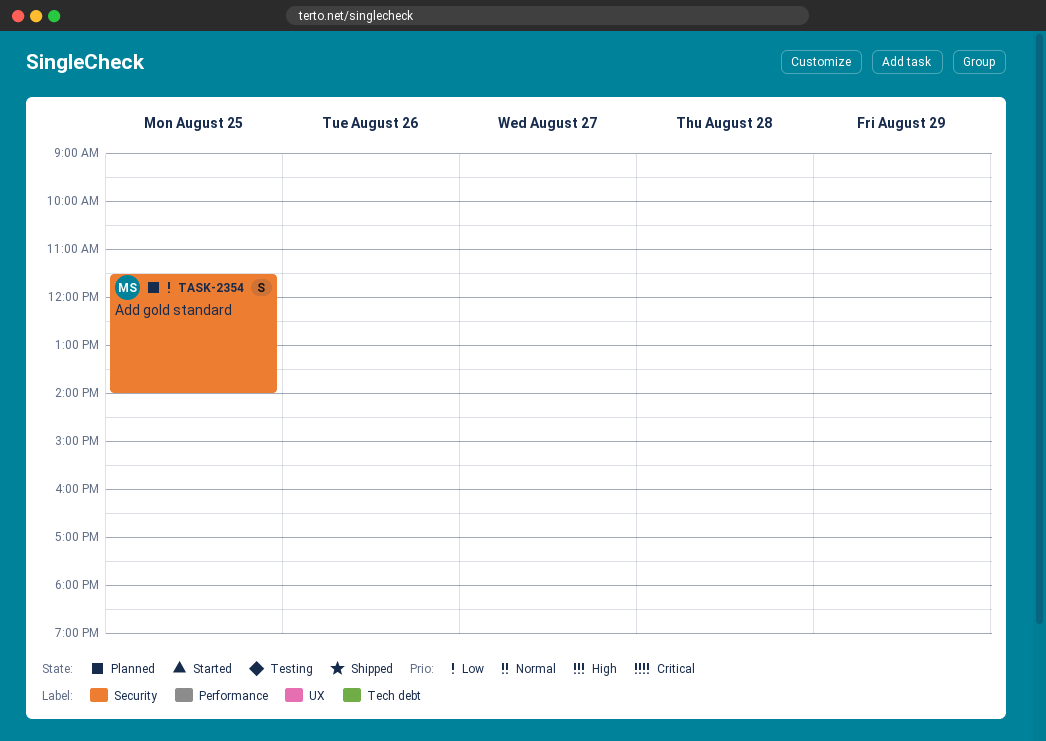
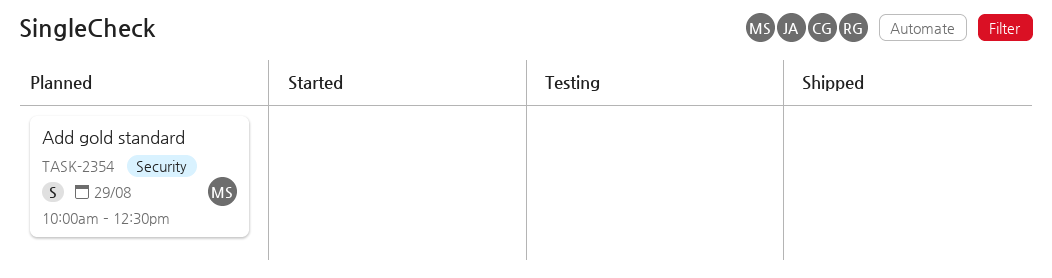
TASK-2354, day: Aug 25 -> Aug 29
TASK-2354, begins: 11:30 -> 10:00
TASK-2354, ends: 14:00 -> 12:30

